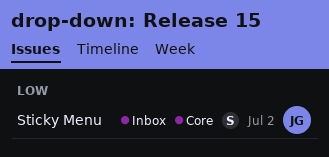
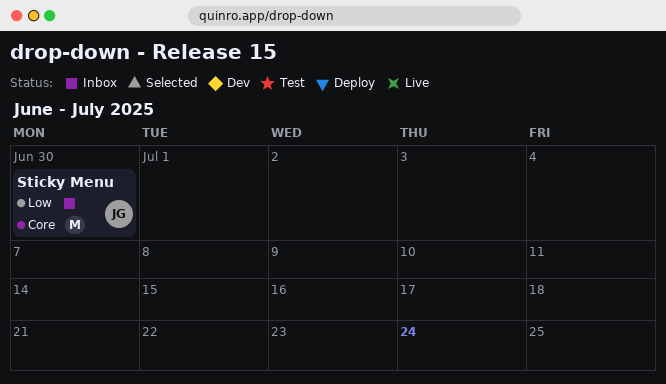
Sticky Menu, estimate: S -> M
Sticky Menu, due: Jul 2 -> Jun 30

